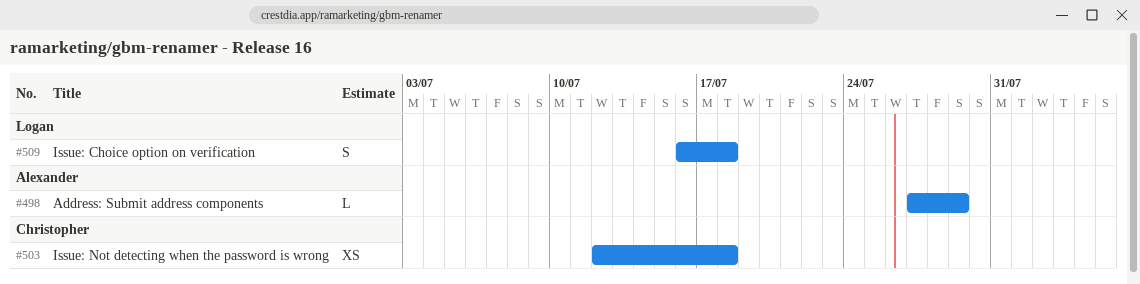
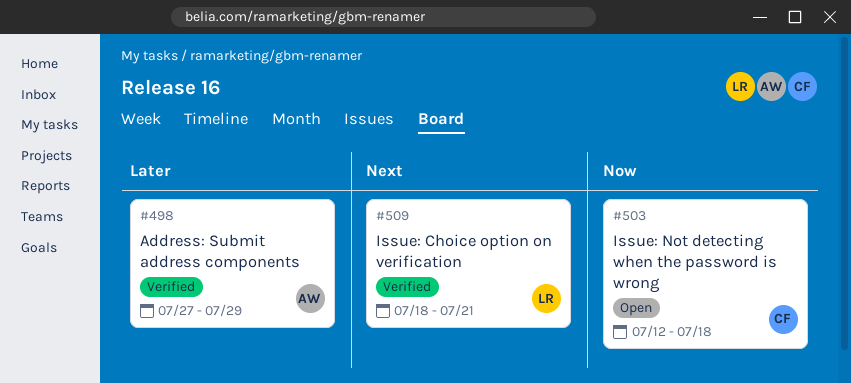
#509, start: Jul 16 -> Jul 18
#509, due: Jul 18 -> Jul 21

